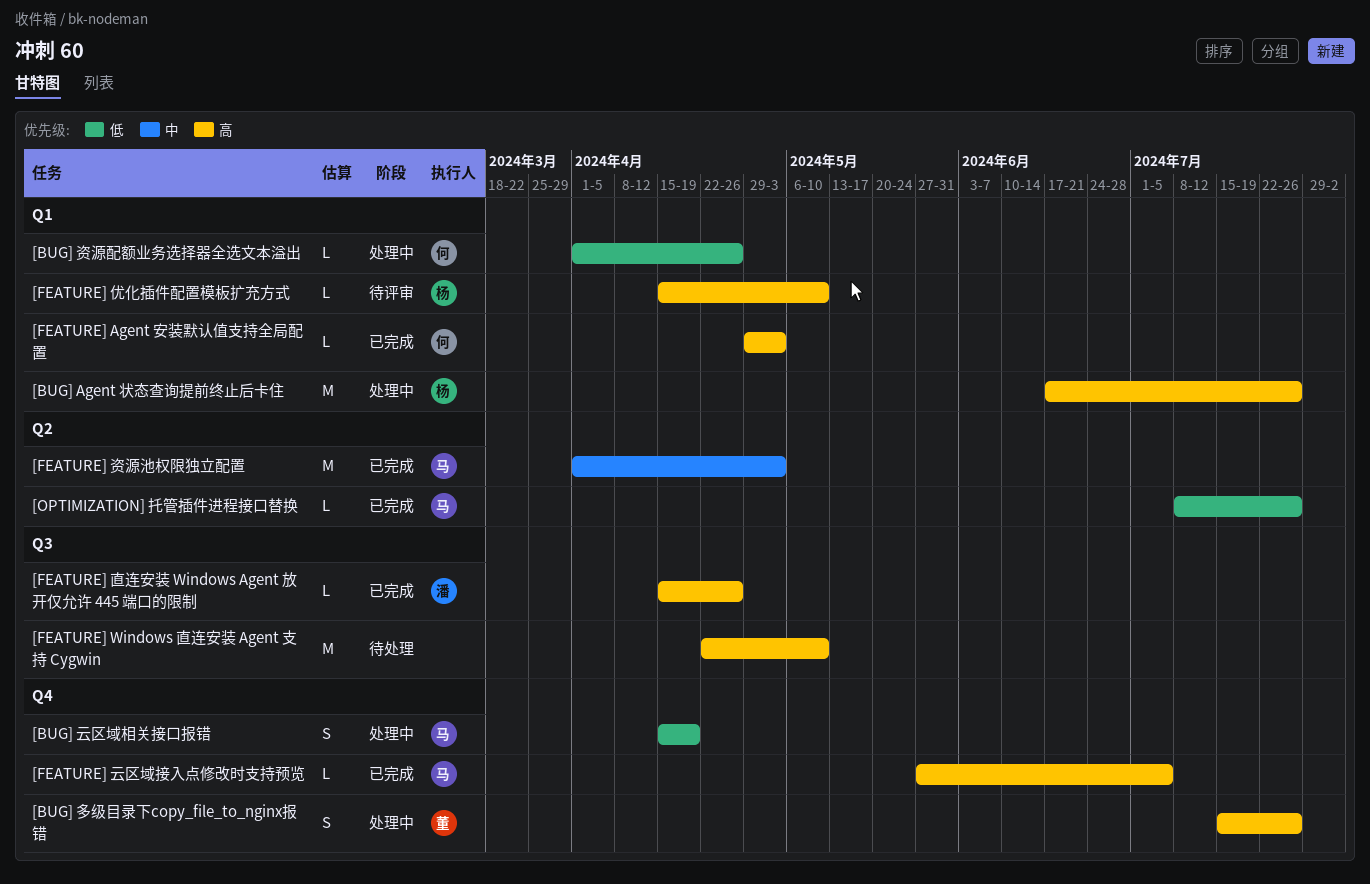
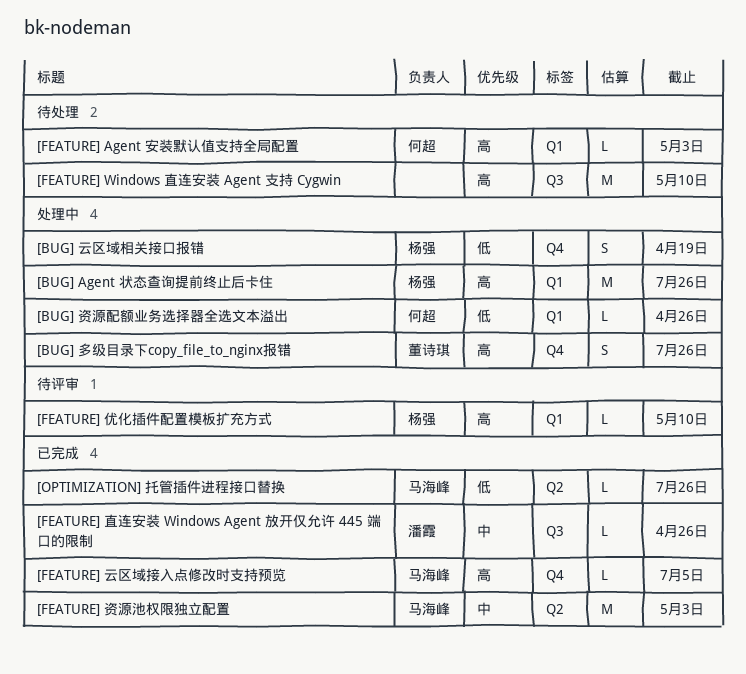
[BUG] 云区域相关接口报错, owner: 马海峰 -> 杨强
[FEATURE] Agent 安装默认值支持全局配置, status: 已完成 -> 待处理
[FEATURE] 直连安装 Windows Agent 放开仅允许 445 端口的限制, priority: 高 -> 中

